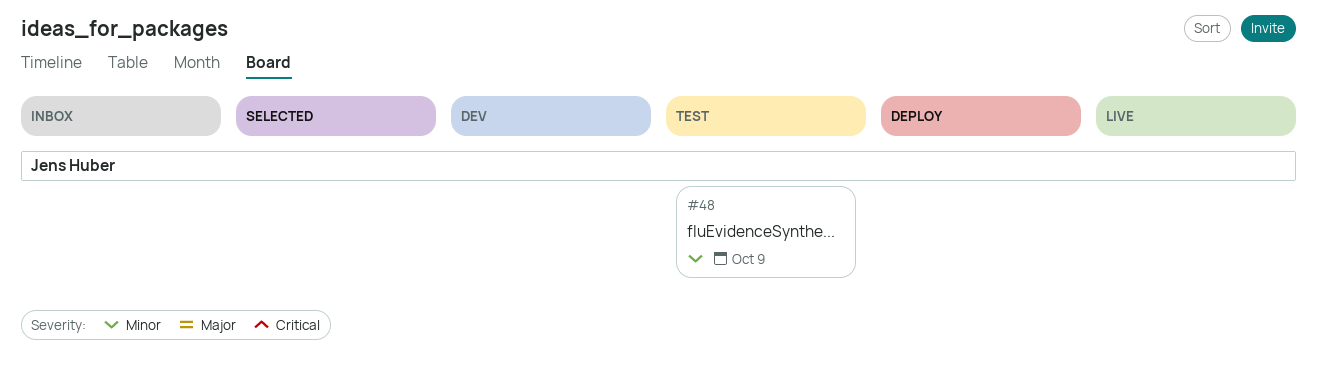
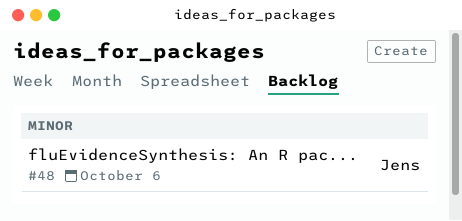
#48, due: Oct 9 -> Oct 6

